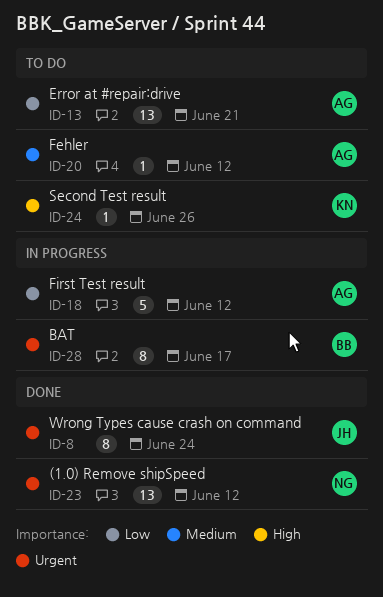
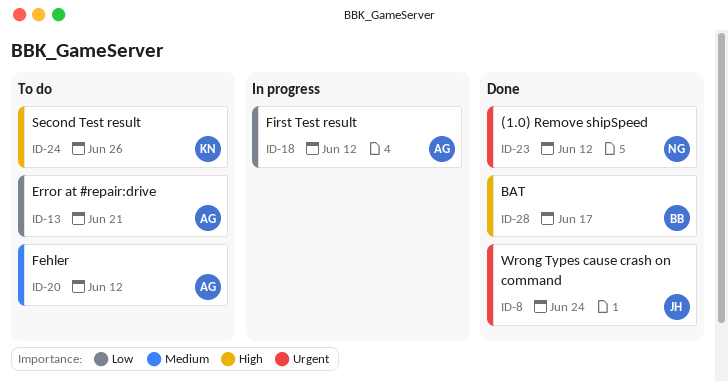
ID-28, status: In progress -> Done
ID-28, priority: Urgent -> High

